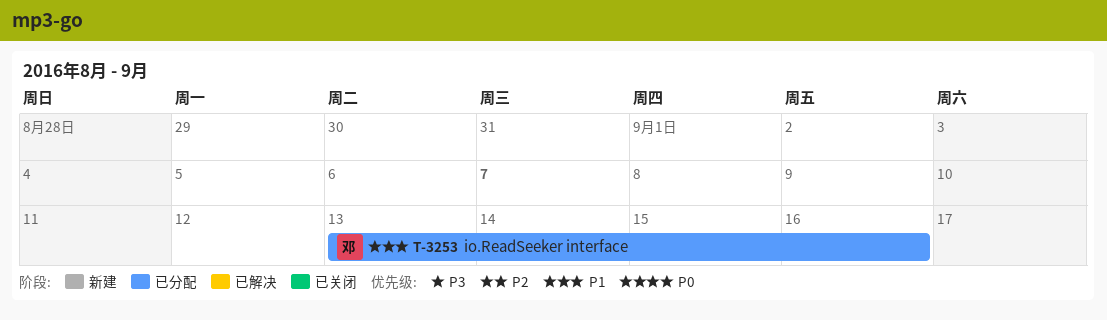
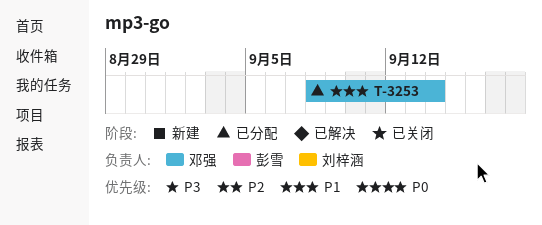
T-3253, start: Sep 13 -> Sep 8
T-3253, due: Sep 16 -> Sep 14

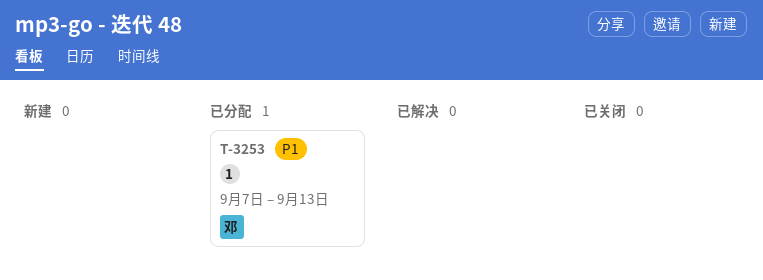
T-3253, start: Sep 8 -> Sep 7
T-3253, due: Sep 14 -> Sep 13

